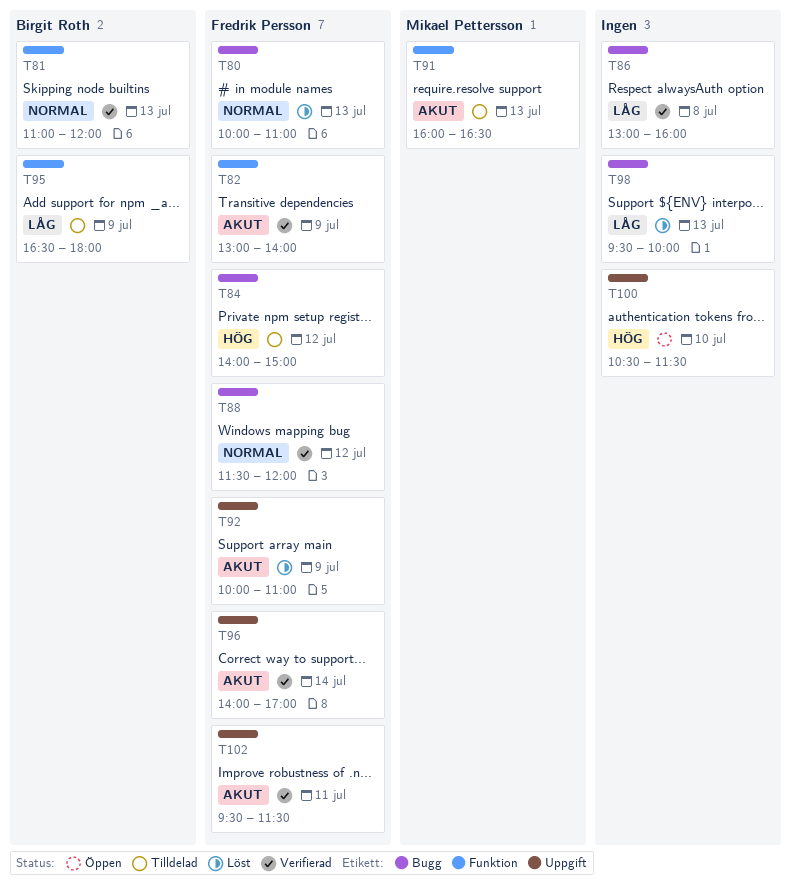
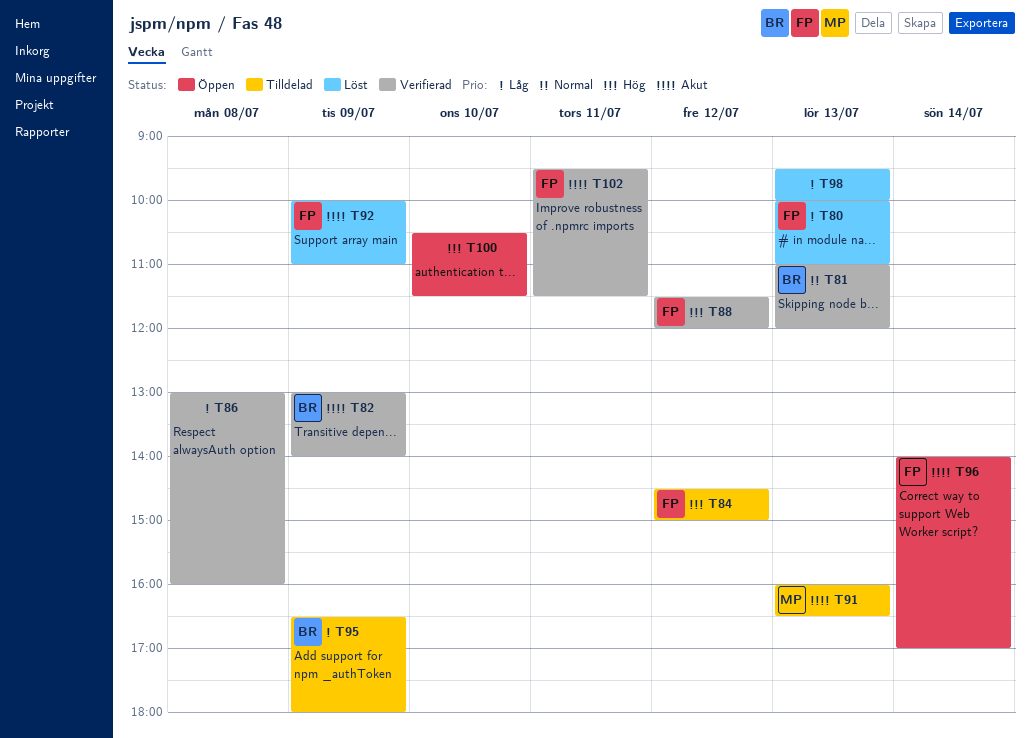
T80, priority: Normal -> Låg
T82, owner: Fredrik Persson -> Birgit Roth
T84, begins: 14:00 -> 14:30
T88, priority: Normal -> Hög
T96, status: Verifierad -> Öppen

